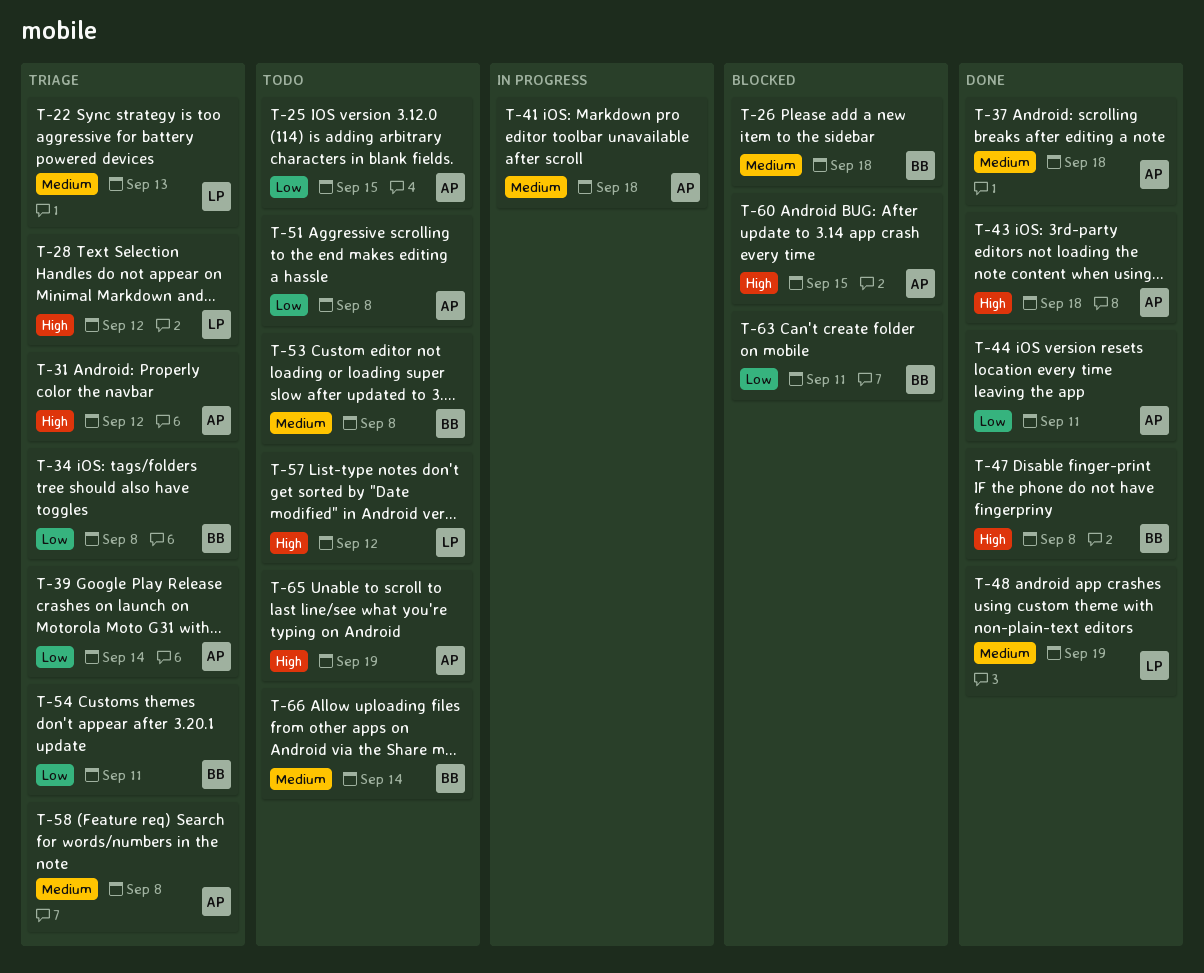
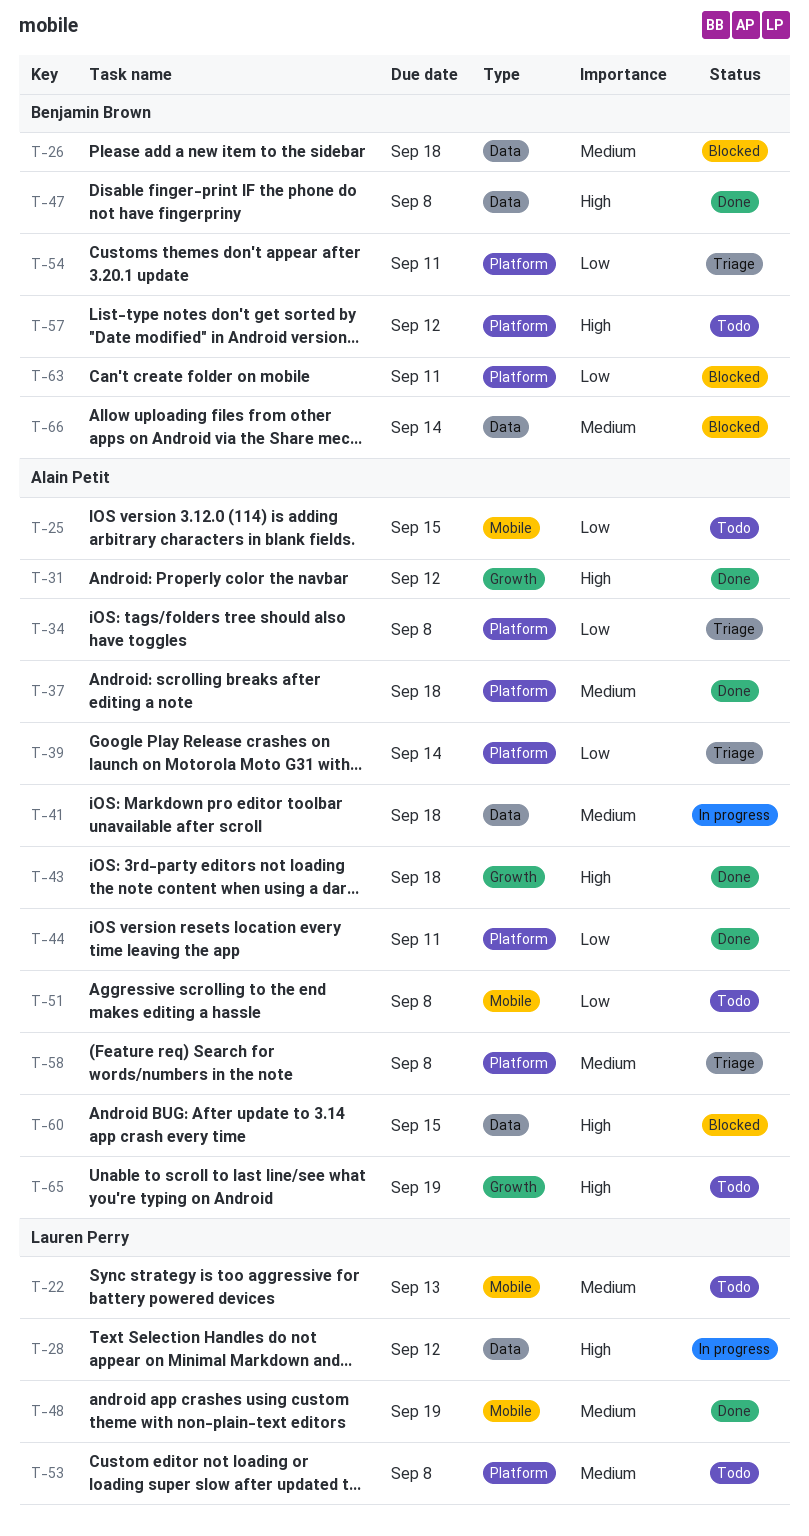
T-22, status: Triage -> Todo
T-28, status: Triage -> In progress
T-31, status: Triage -> Done
T-34, owner: Benjamin Brown -> Alain Petit
T-53, owner: Benjamin Brown -> Lauren Perry
T-57, owner: Lauren Perry -> Benjamin Brown
T-66, status: Todo -> Blocked

